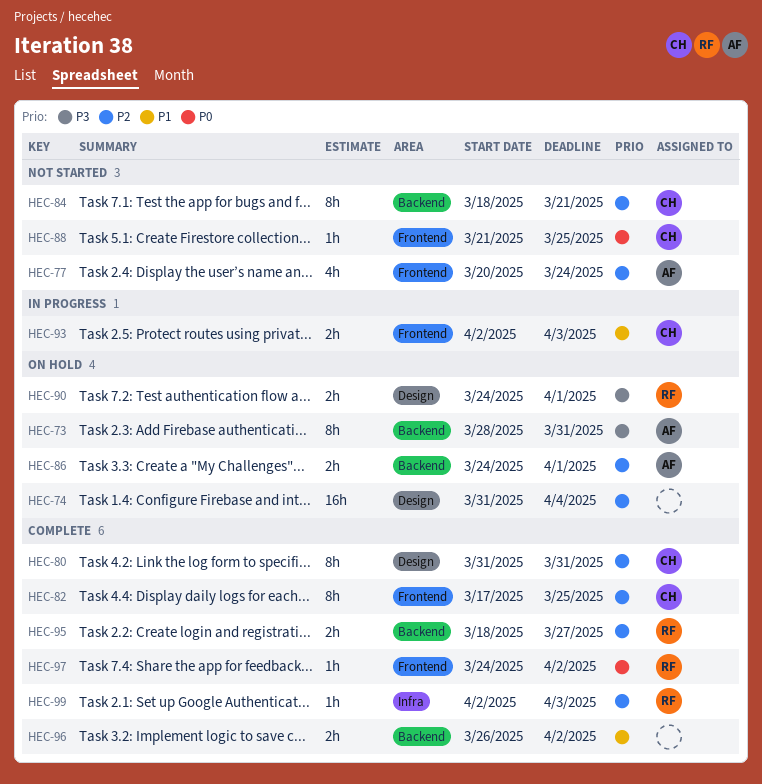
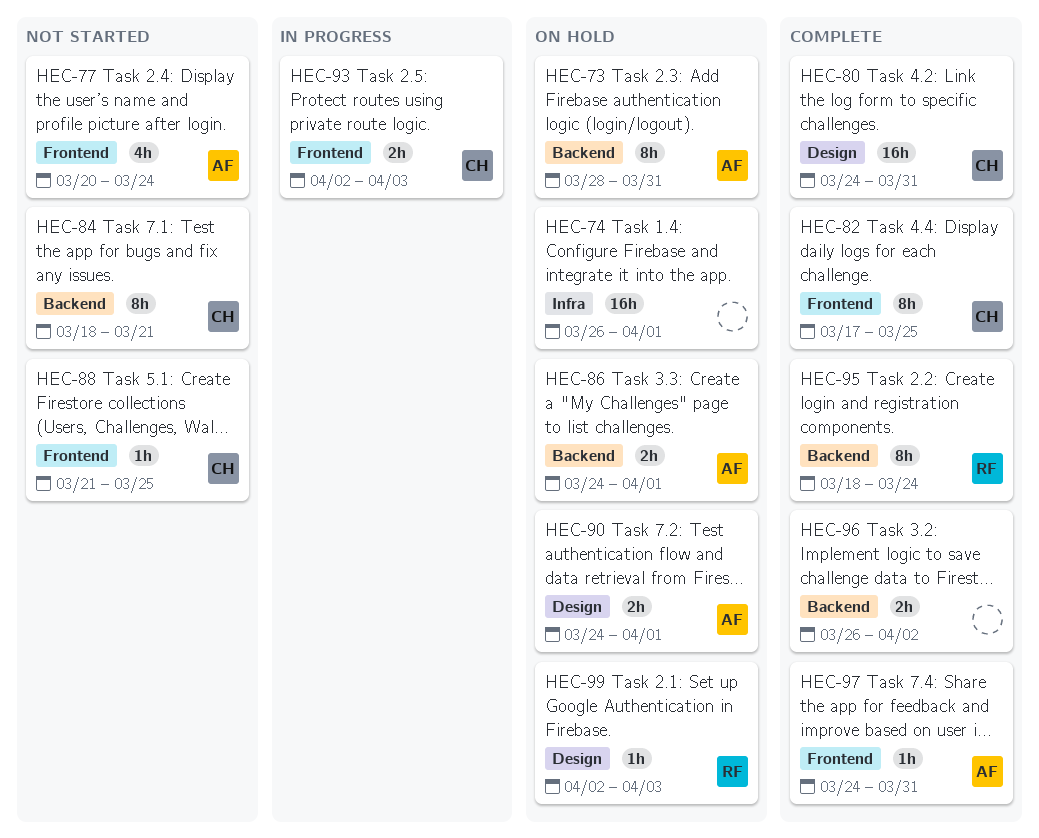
HEC-74, label: Design -> Infra
HEC-74, start: Mar 31 -> Mar 26
HEC-74, due: Apr 4 -> Apr 1
HEC-80, estimate: 8h -> 16h
HEC-80, start: Mar 31 -> Mar 24
HEC-90, owner: RF -> AF
HEC-95, estimate: 2h -> 8h
HEC-95, due: Mar 27 -> Mar 24
HEC-97, owner: RF -> AF
HEC-97, due: Apr 2 -> Mar 31
HEC-99, status: Complete -> On hold
HEC-99, label: Infra -> Design

